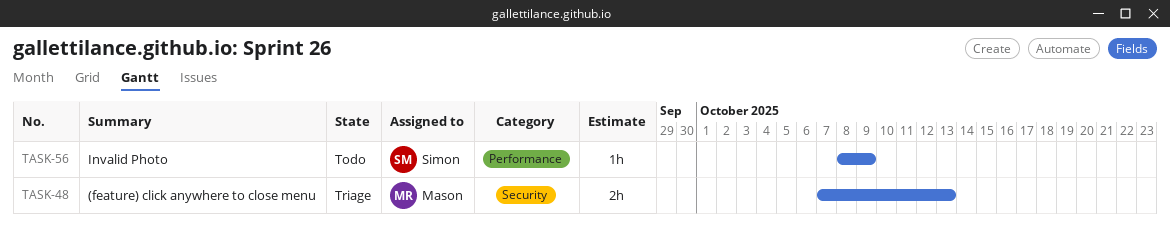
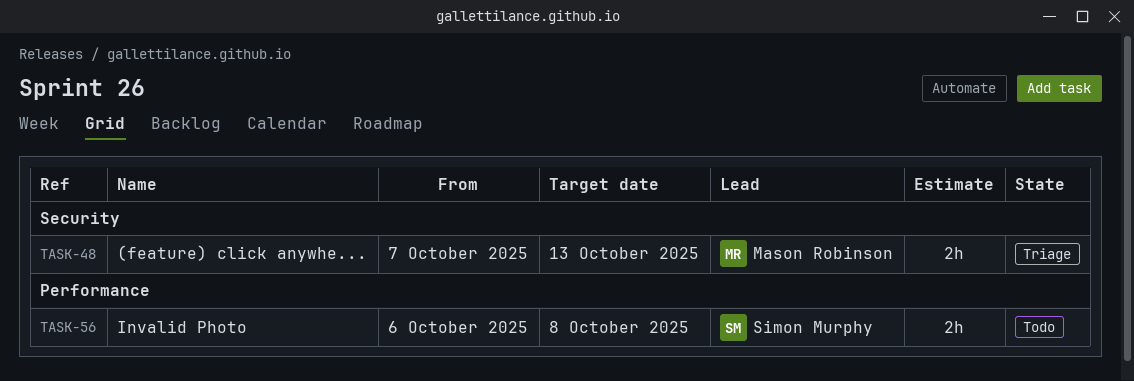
TASK-56, estimate: 1h -> 2h
TASK-56, start: Oct 8 -> Oct 6
TASK-56, due: Oct 9 -> Oct 8

